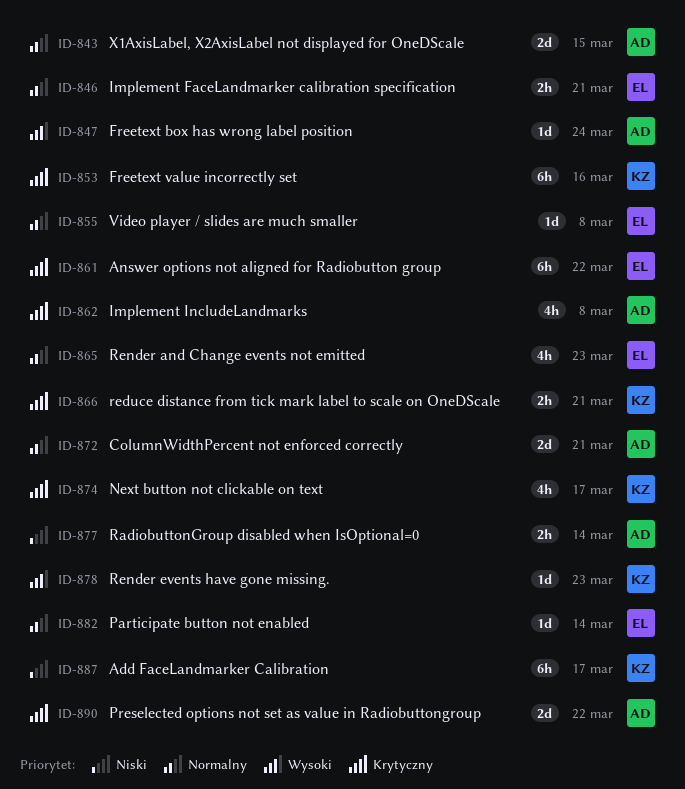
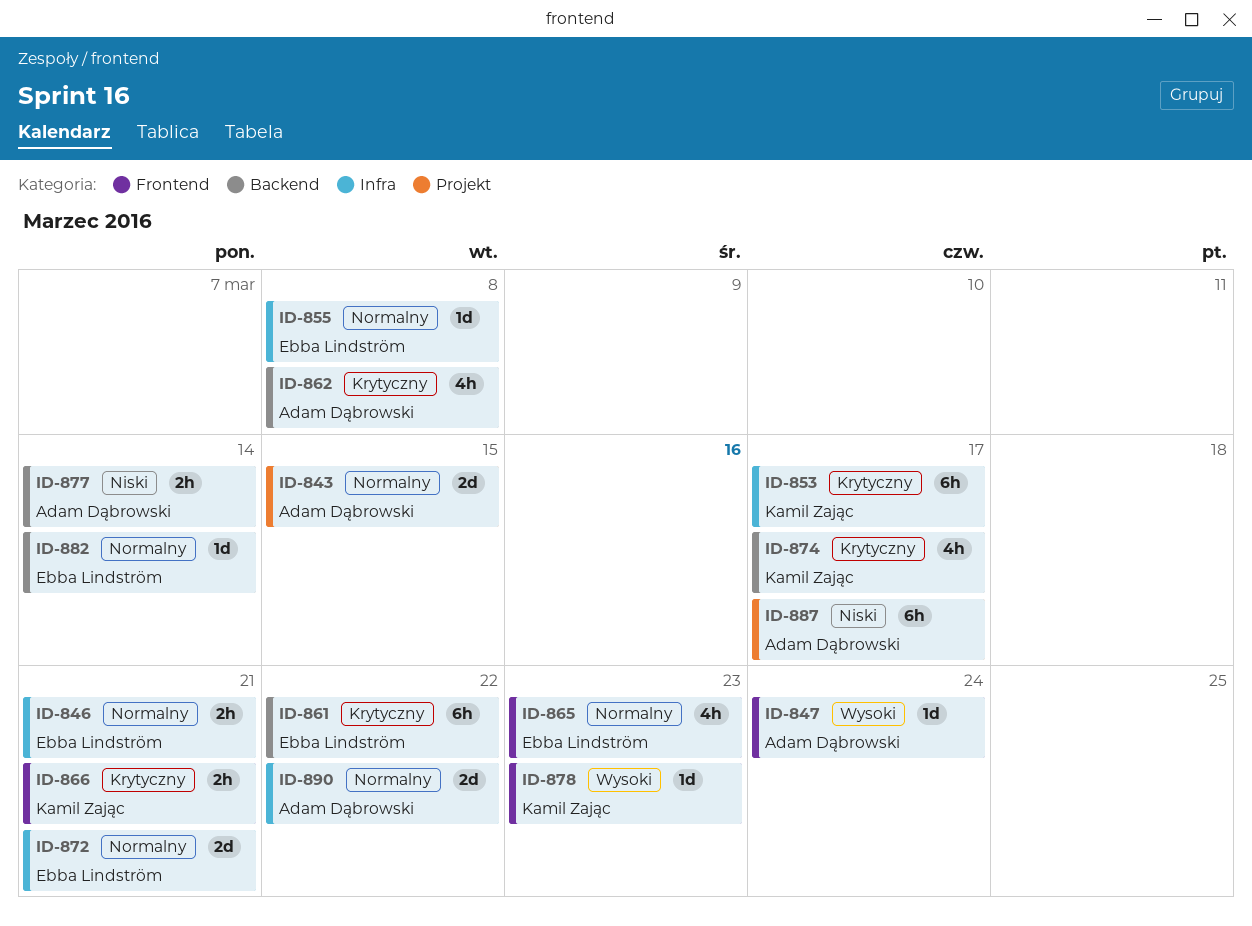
ID-853, due: Mar 16 -> Mar 17
ID-872, owner: Adam Dąbrowski -> Ebba Lindström
ID-887, owner: Kamil Zając -> Adam Dąbrowski
ID-890, priority: Krytyczny -> Normalny

